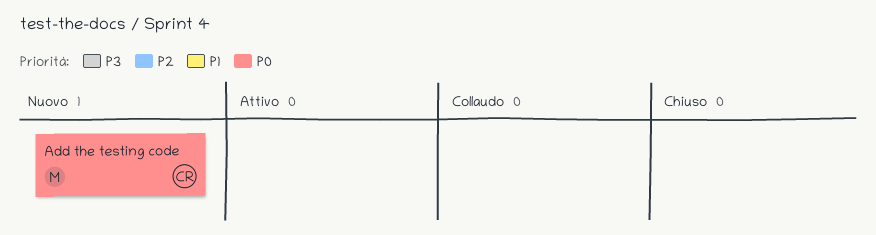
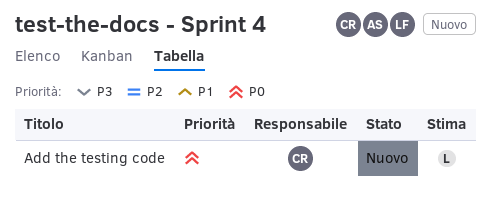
Add the testing code, estimate: M -> L

